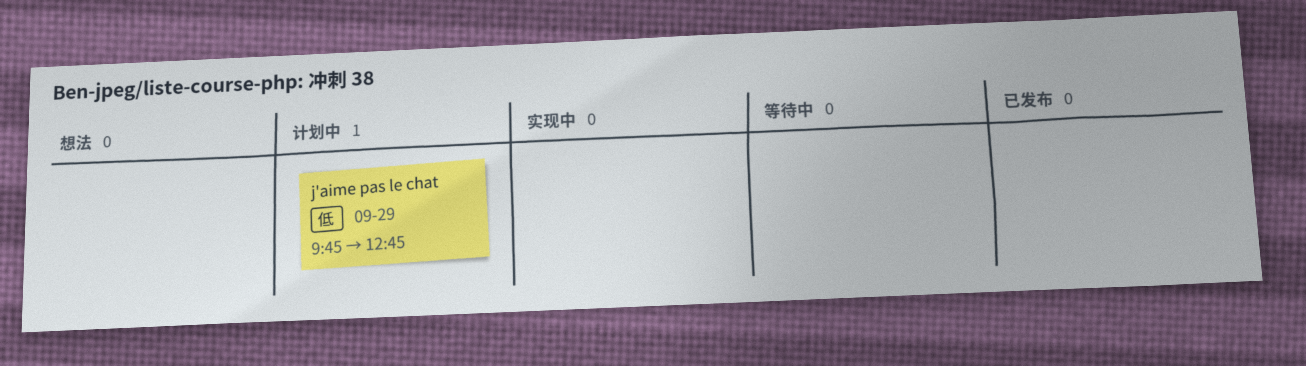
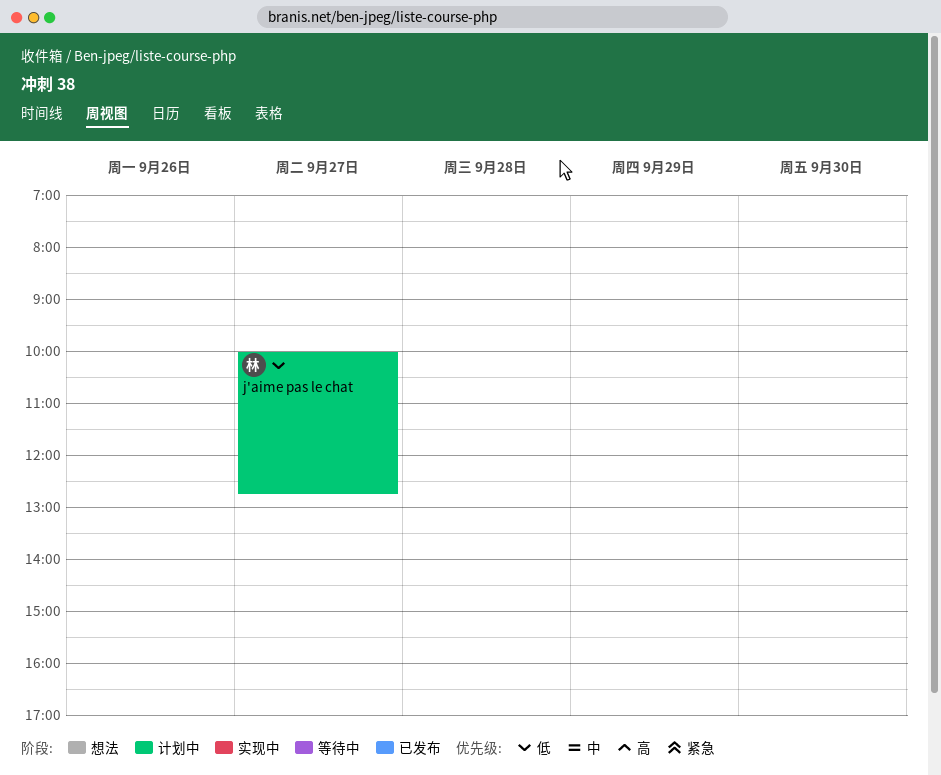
j'aime pas le chat, day: Sep 29 -> Sep 27
j'aime pas le chat, begins: 09:45 -> 10:00

